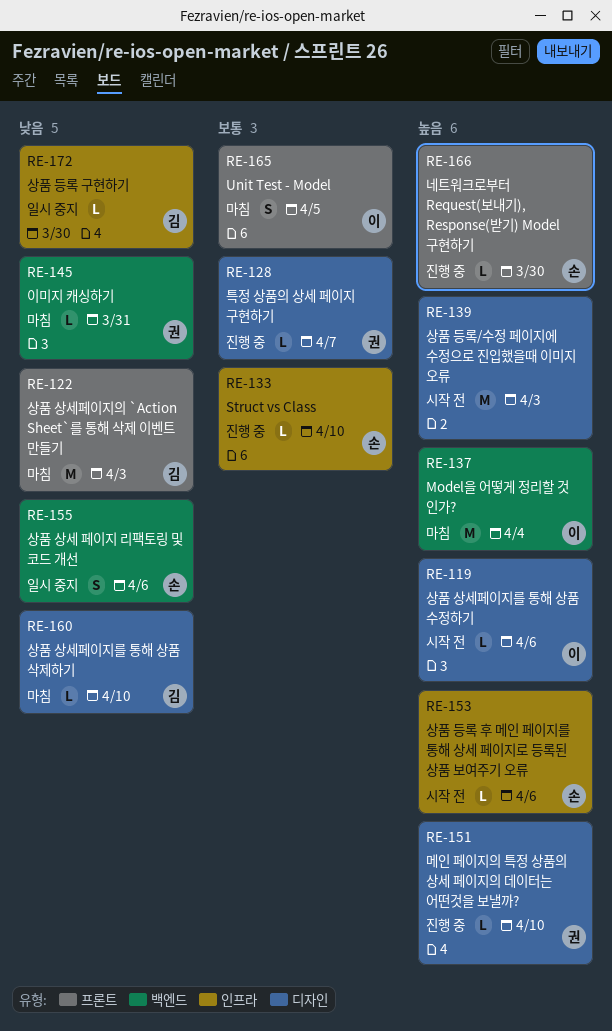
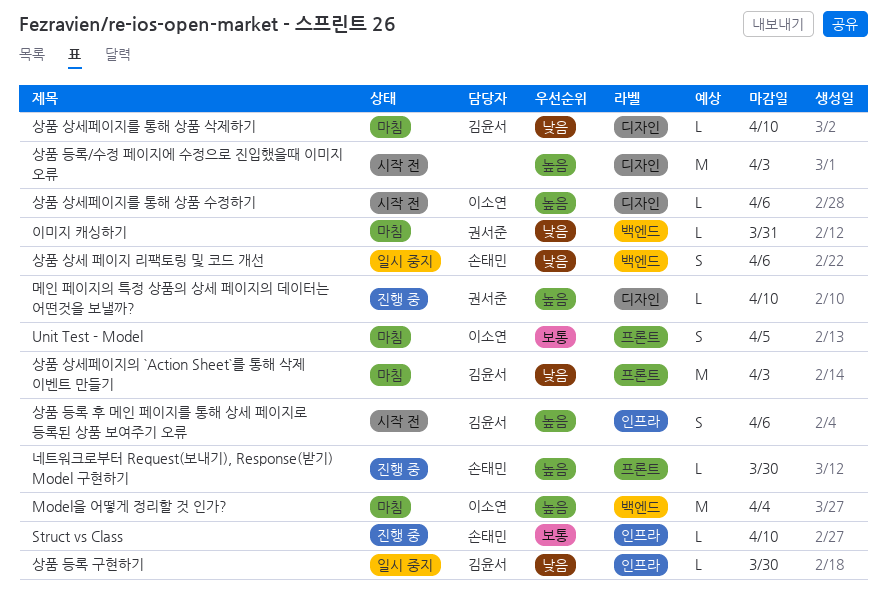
상품 등록 후 메인 페이지를 통해 상세 페이지로 등록된 상품 보여주기 오류, owner: 손태민 -> 김윤서
상품 등록 후 메인 페이지를 통해 상세 페이지로 등록된 상품 보여주기 오류, estimate: L -> S
특정 상품의 상세 페이지 구현하기: present -> none

